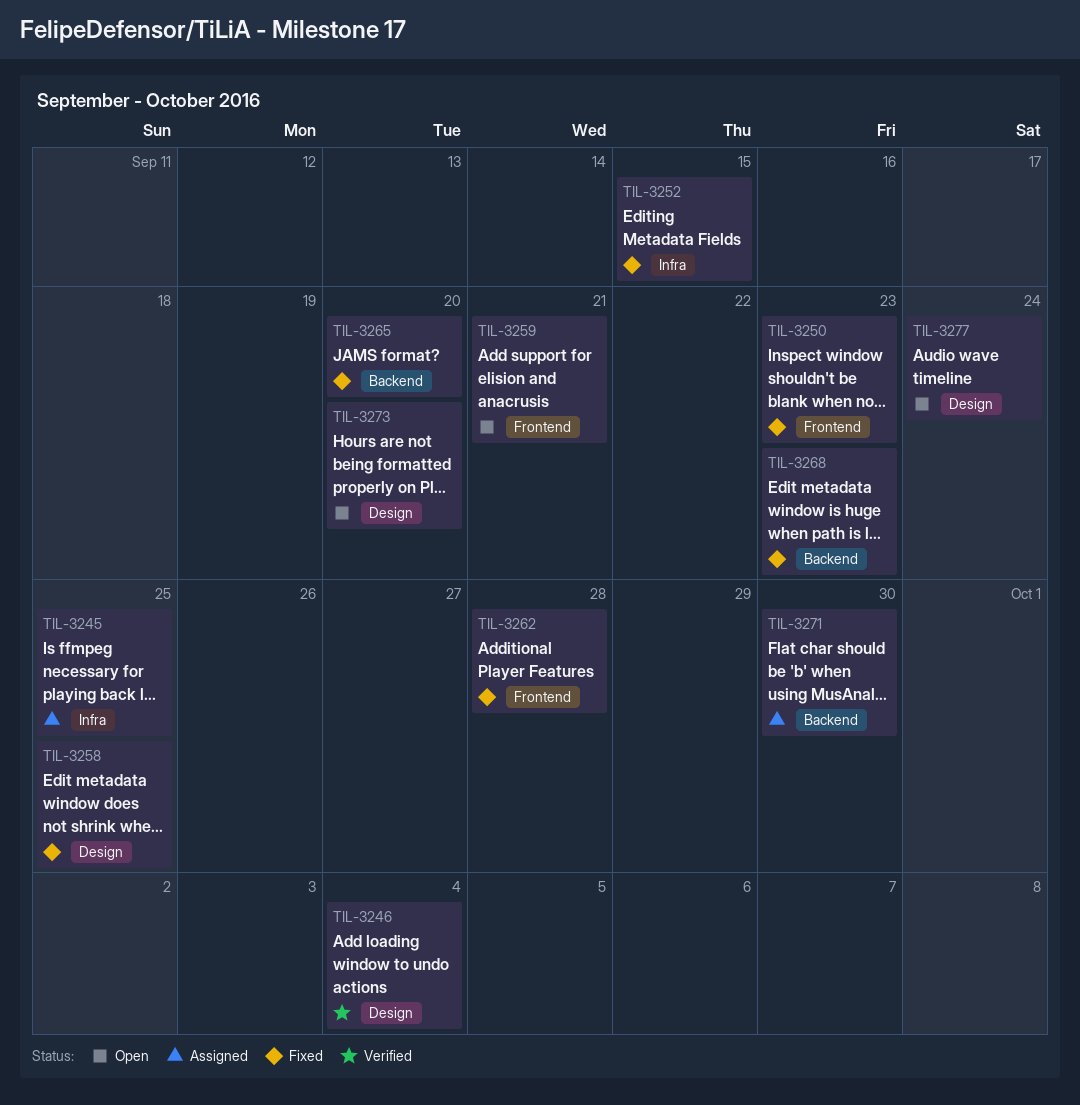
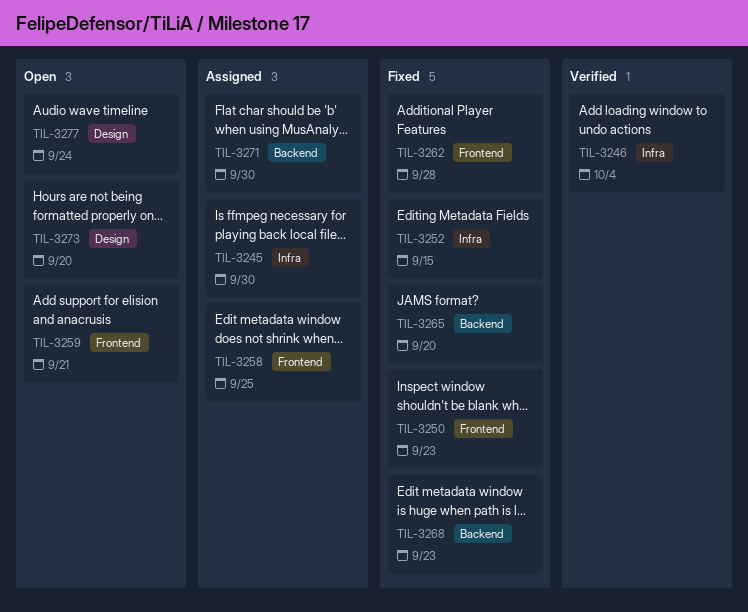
TIL-3245, due: Sep 25 -> Sep 30
TIL-3246, label: Design -> Infra
TIL-3258, status: Fixed -> Assigned
TIL-3258, label: Design -> Frontend

